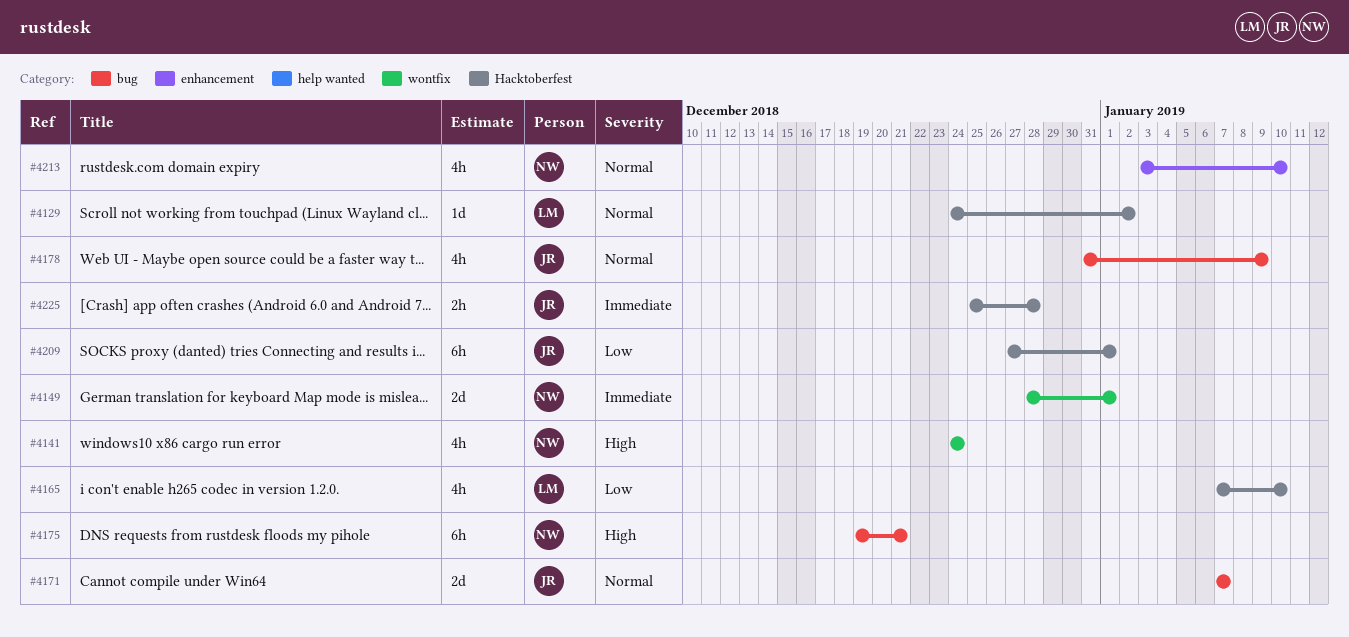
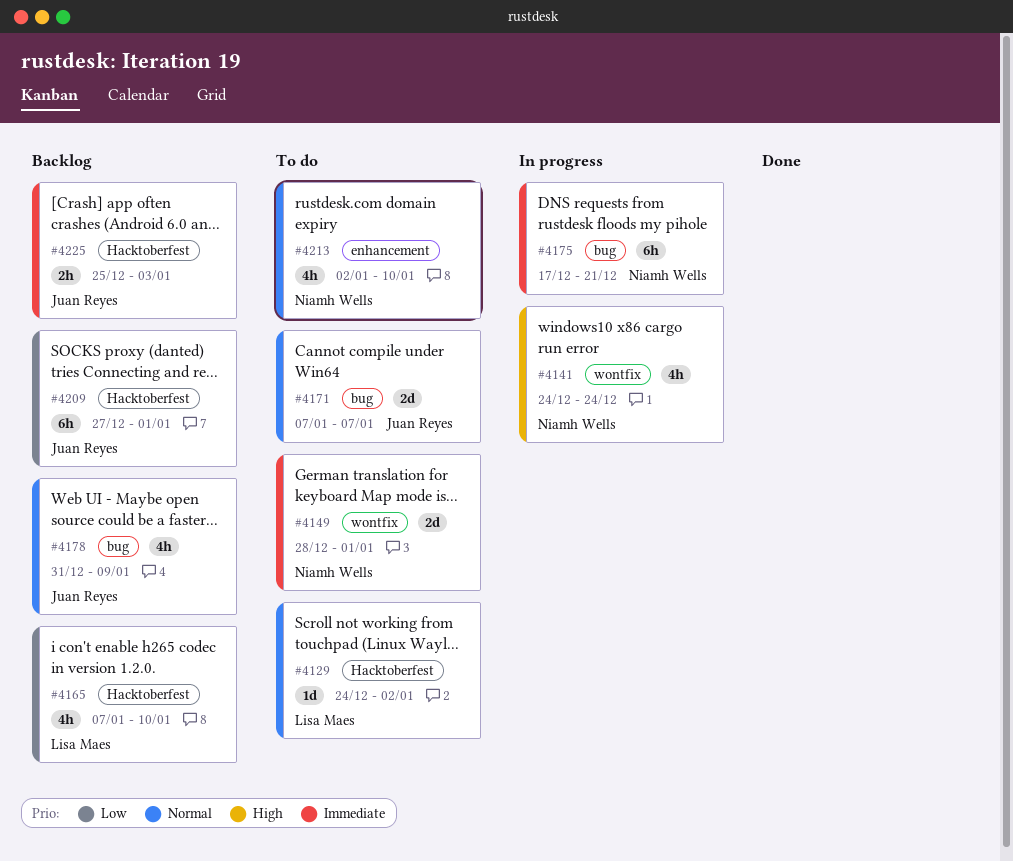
#4175, priority: High -> Immediate
#4175, start: Dec 19 -> Dec 17
#4213, start: Jan 3 -> Jan 2
#4225, due: Dec 28 -> Jan 3

